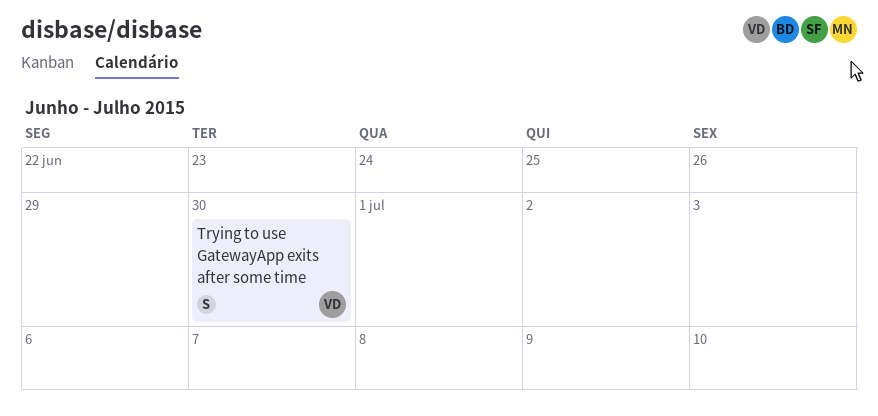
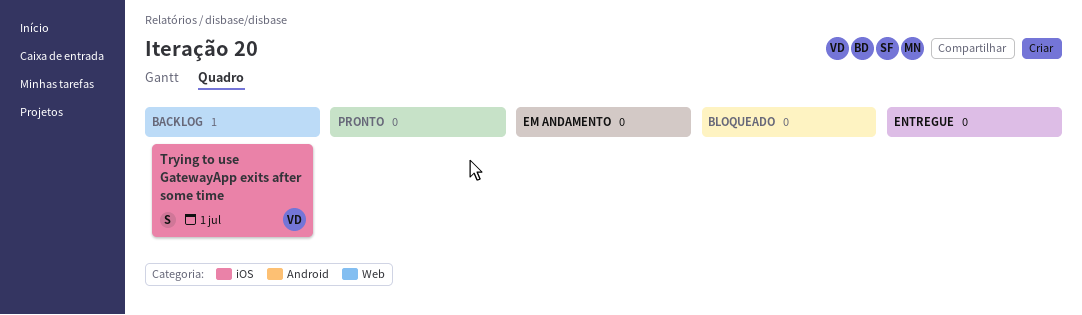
Trying to use GatewayApp exits after some time, due: Jun 30 -> Jul 1

